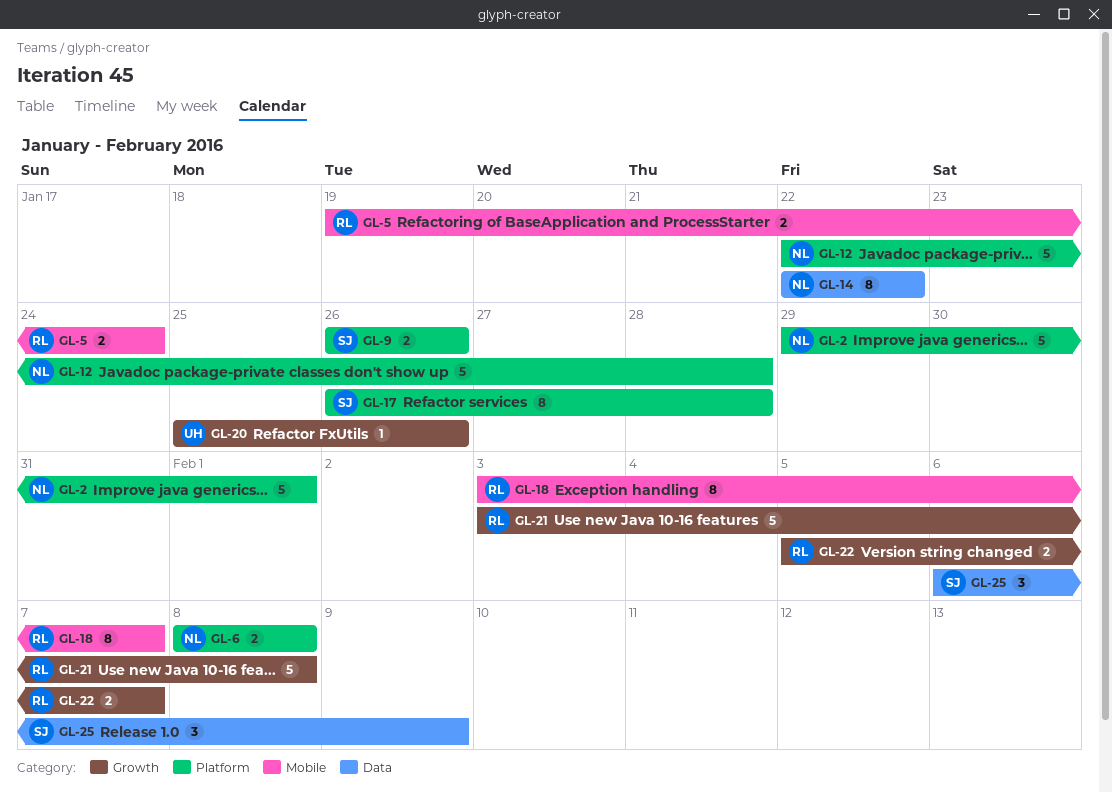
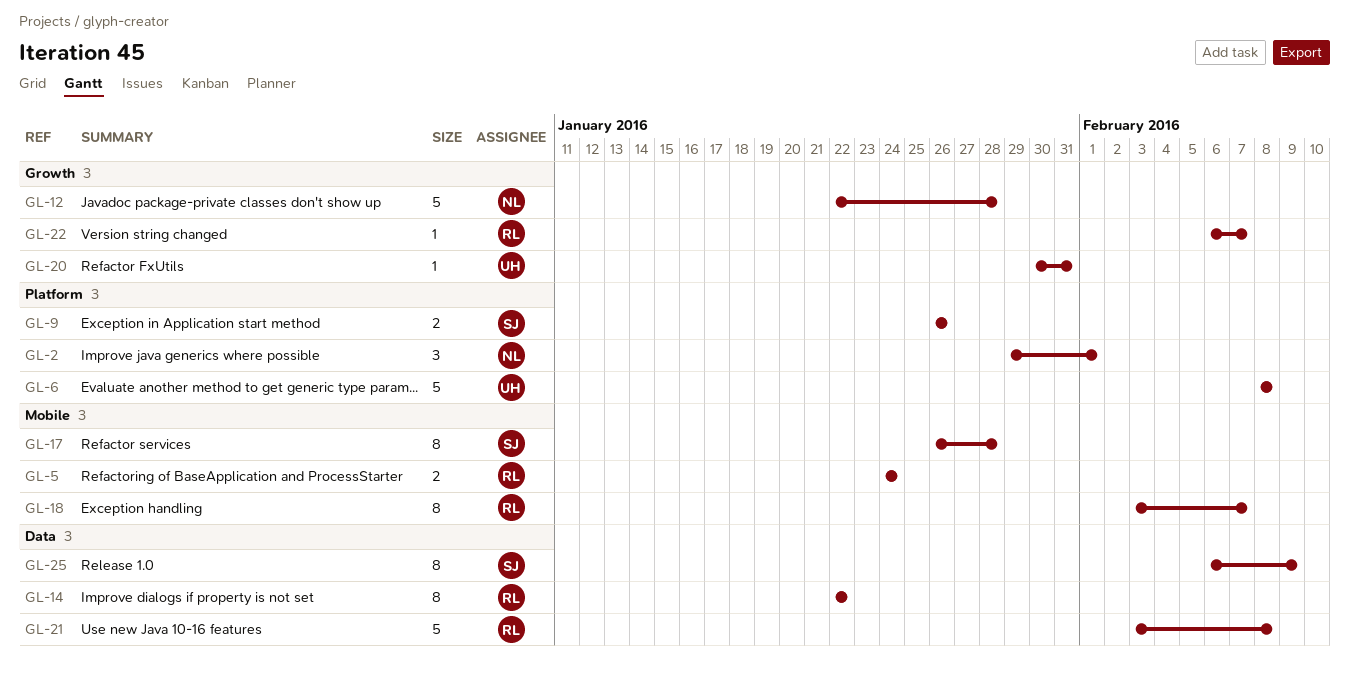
GL-2, estimate: 5 -> 3
GL-5, start: Jan 19 -> Jan 24
GL-6, owner: NL -> UH
GL-6, estimate: 2 -> 5
GL-12, label: Platform -> Growth
GL-14, owner: NL -> RL
GL-17, label: Platform -> Mobile
GL-20, start: Jan 25 -> Jan 30
GL-20, due: Jan 26 -> Jan 31
GL-21, label: Growth -> Data
GL-22, estimate: 2 -> 1
GL-22, start: Feb 5 -> Feb 6
GL-25, estimate: 3 -> 8

